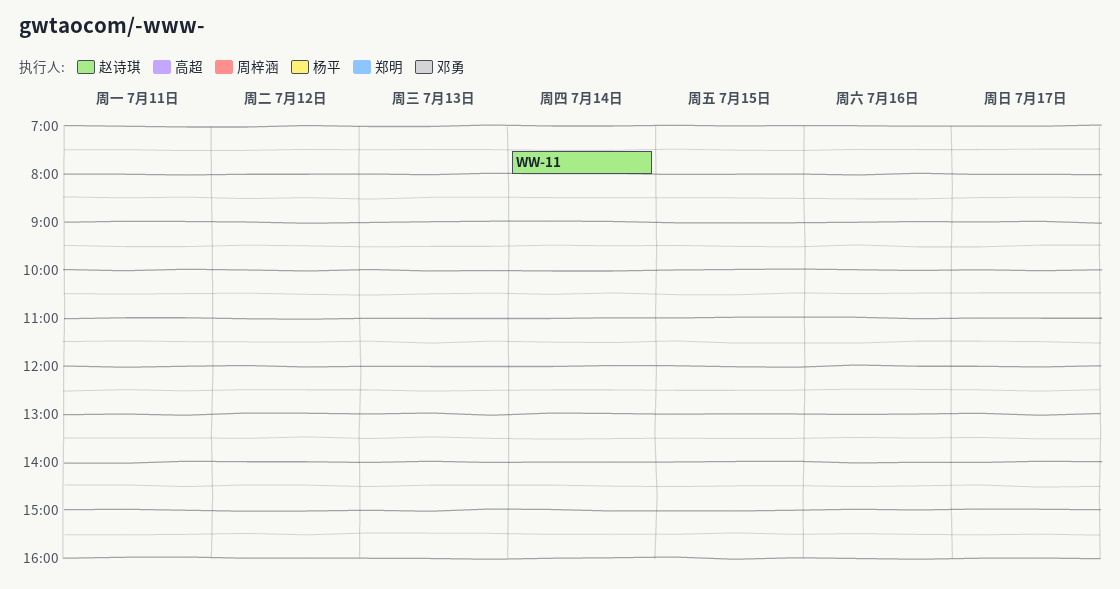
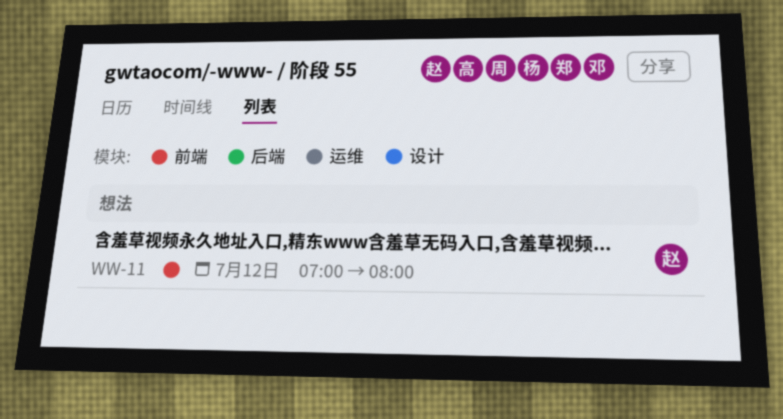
WW-11, day: Jul 14 -> Jul 12
WW-11, begins: 07:30 -> 07:00

